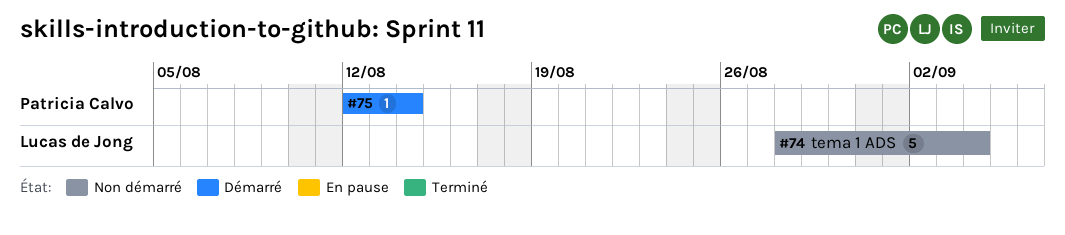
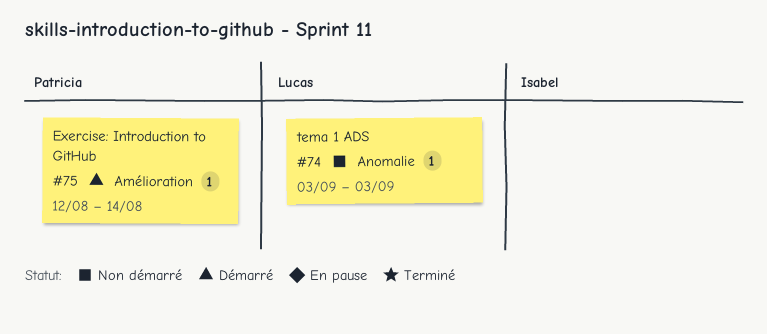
#74, estimate: 5 -> 1
#74, start: Aug 28 -> Sep 3
#74, due: Sep 4 -> Sep 3

